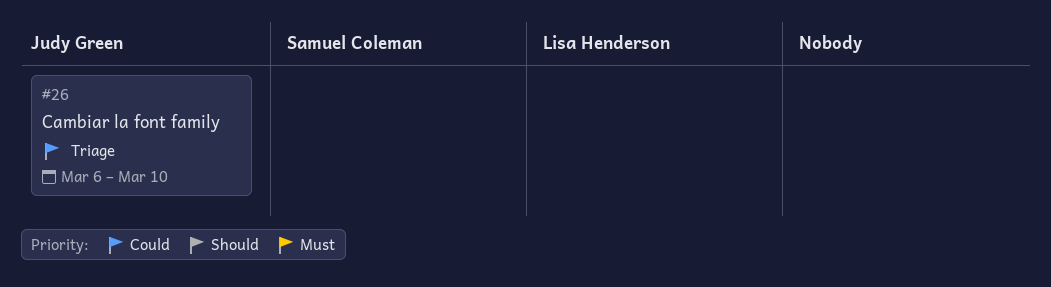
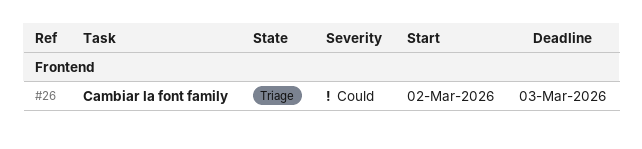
#26, start: Mar 6 -> Mar 2
#26, due: Mar 10 -> Mar 3

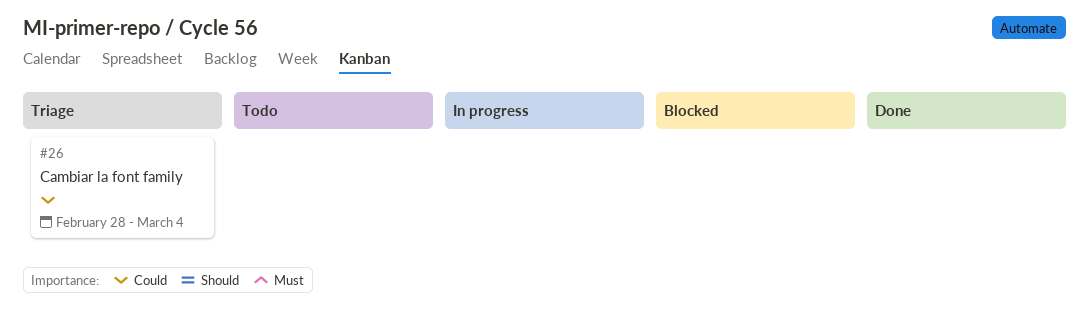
#26, start: Mar 2 -> Feb 28
#26, due: Mar 3 -> Mar 4

